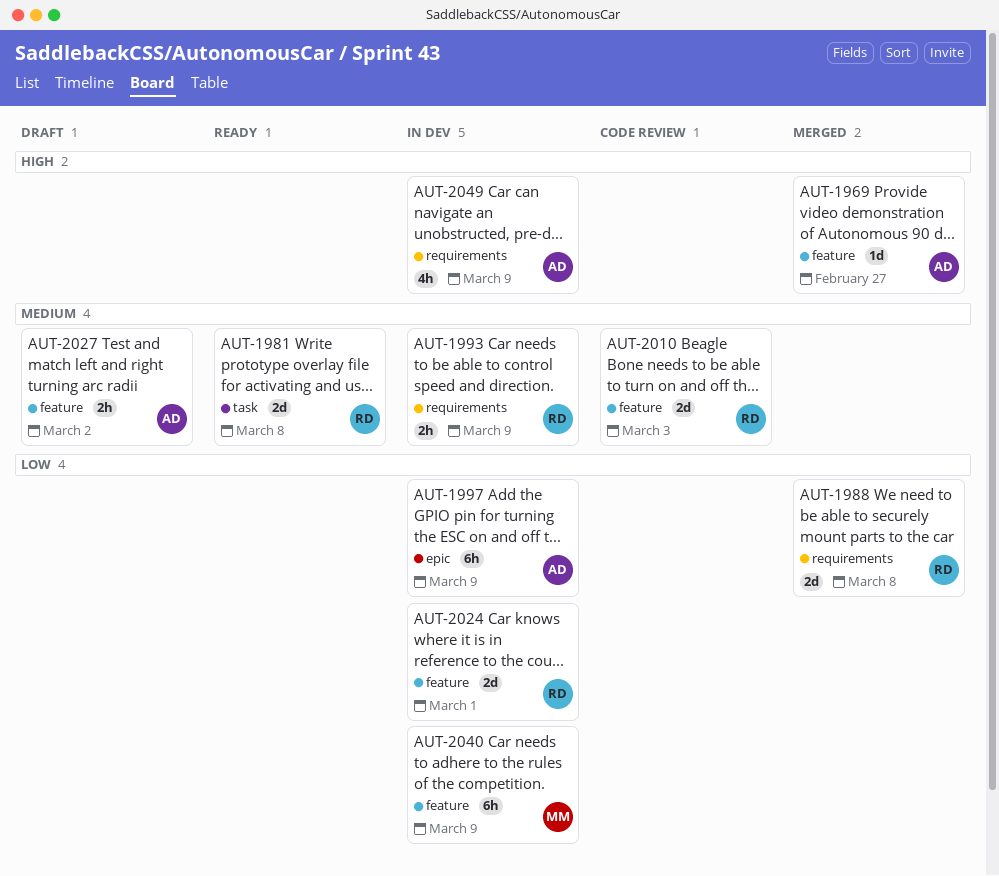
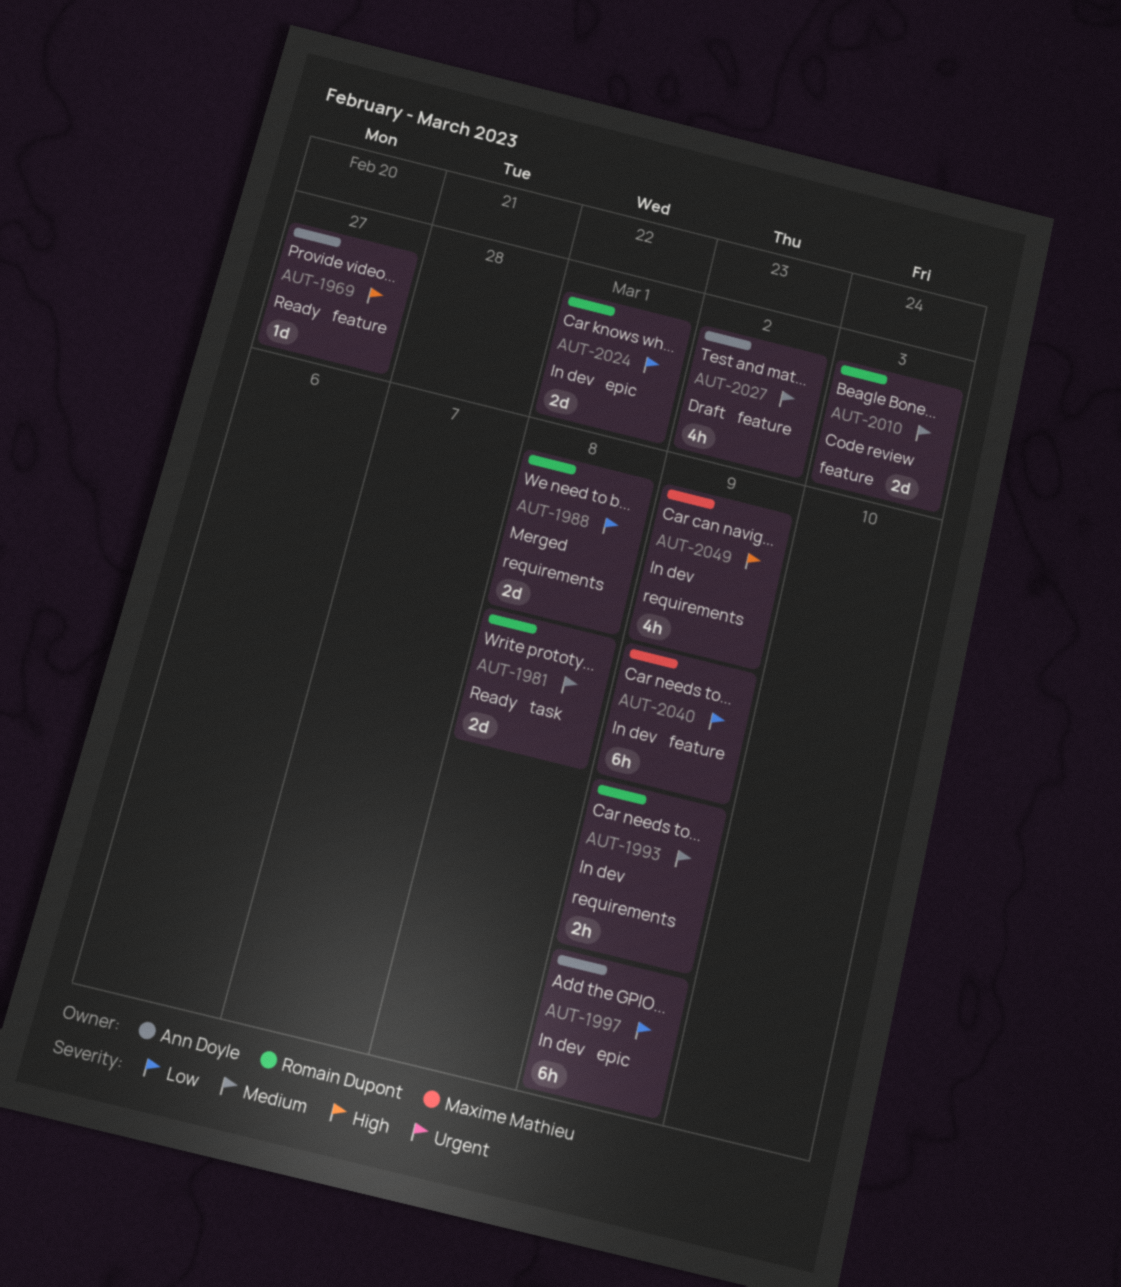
AUT-1969, status: Merged -> Ready
AUT-2024, label: feature -> epic
AUT-2027, estimate: 2h -> 4h
AUT-2049, owner: Ann Doyle -> Maxime Mathieu

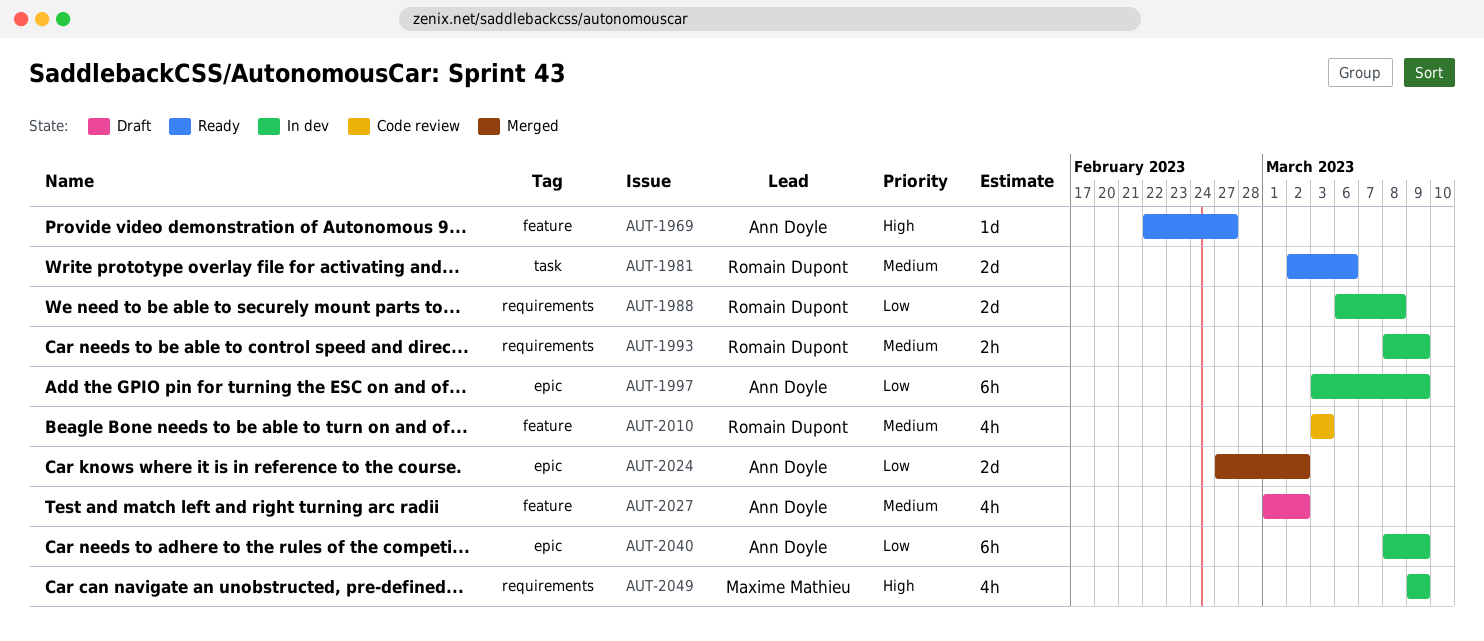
AUT-1981, due: Mar 8 -> Mar 6
AUT-1988, status: Merged -> In dev
AUT-2010, estimate: 2d -> 4h
AUT-2024, status: In dev -> Merged
AUT-2024, owner: Romain Dupont -> Ann Doyle
AUT-2024, due: Mar 1 -> Mar 2
AUT-2040, owner: Maxime Mathieu -> Ann Doyle
AUT-2040, label: feature -> epic

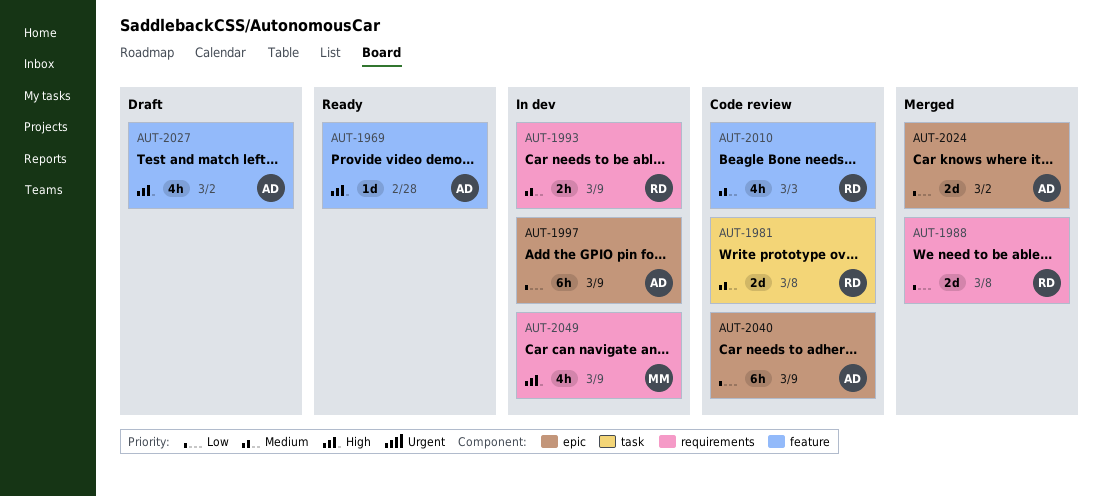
AUT-1969, due: Feb 27 -> Feb 28
AUT-1981, status: Ready -> Code review
AUT-1981, due: Mar 6 -> Mar 8
AUT-1988, status: In dev -> Merged
AUT-2027, priority: Medium -> High
AUT-2040, status: In dev -> Code review

